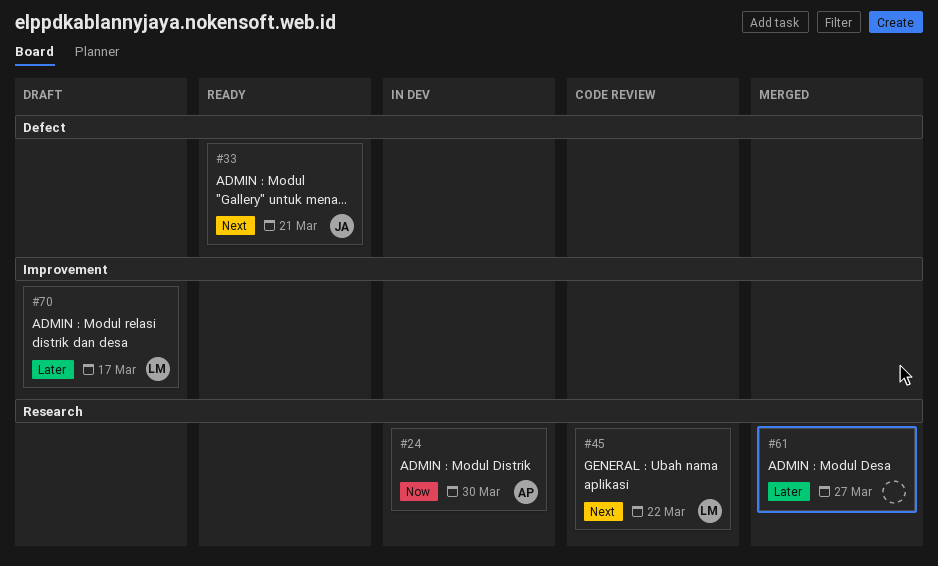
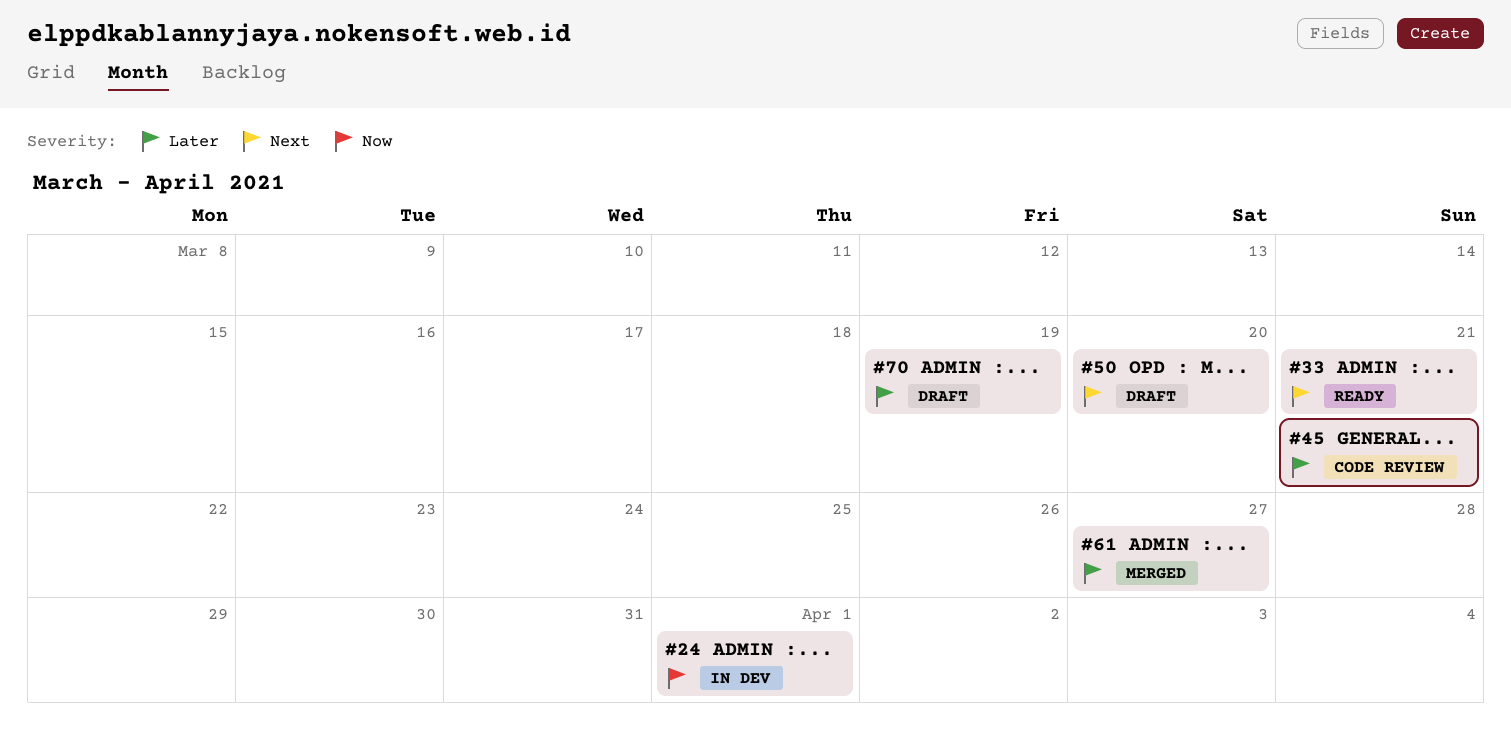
#24, due: Mar 30 -> Apr 1
#45, priority: Next -> Later
#45, due: Mar 22 -> Mar 21
#50: none -> present
#70, due: Mar 17 -> Mar 19

